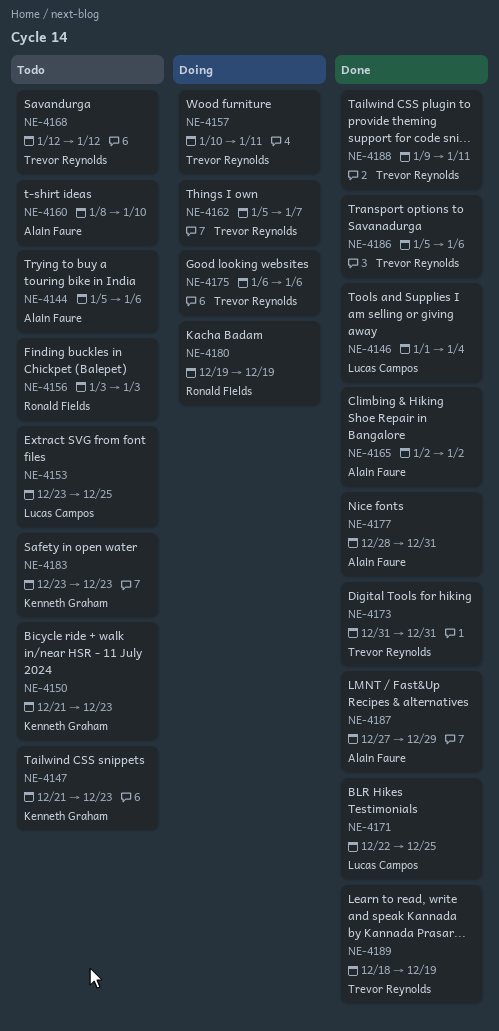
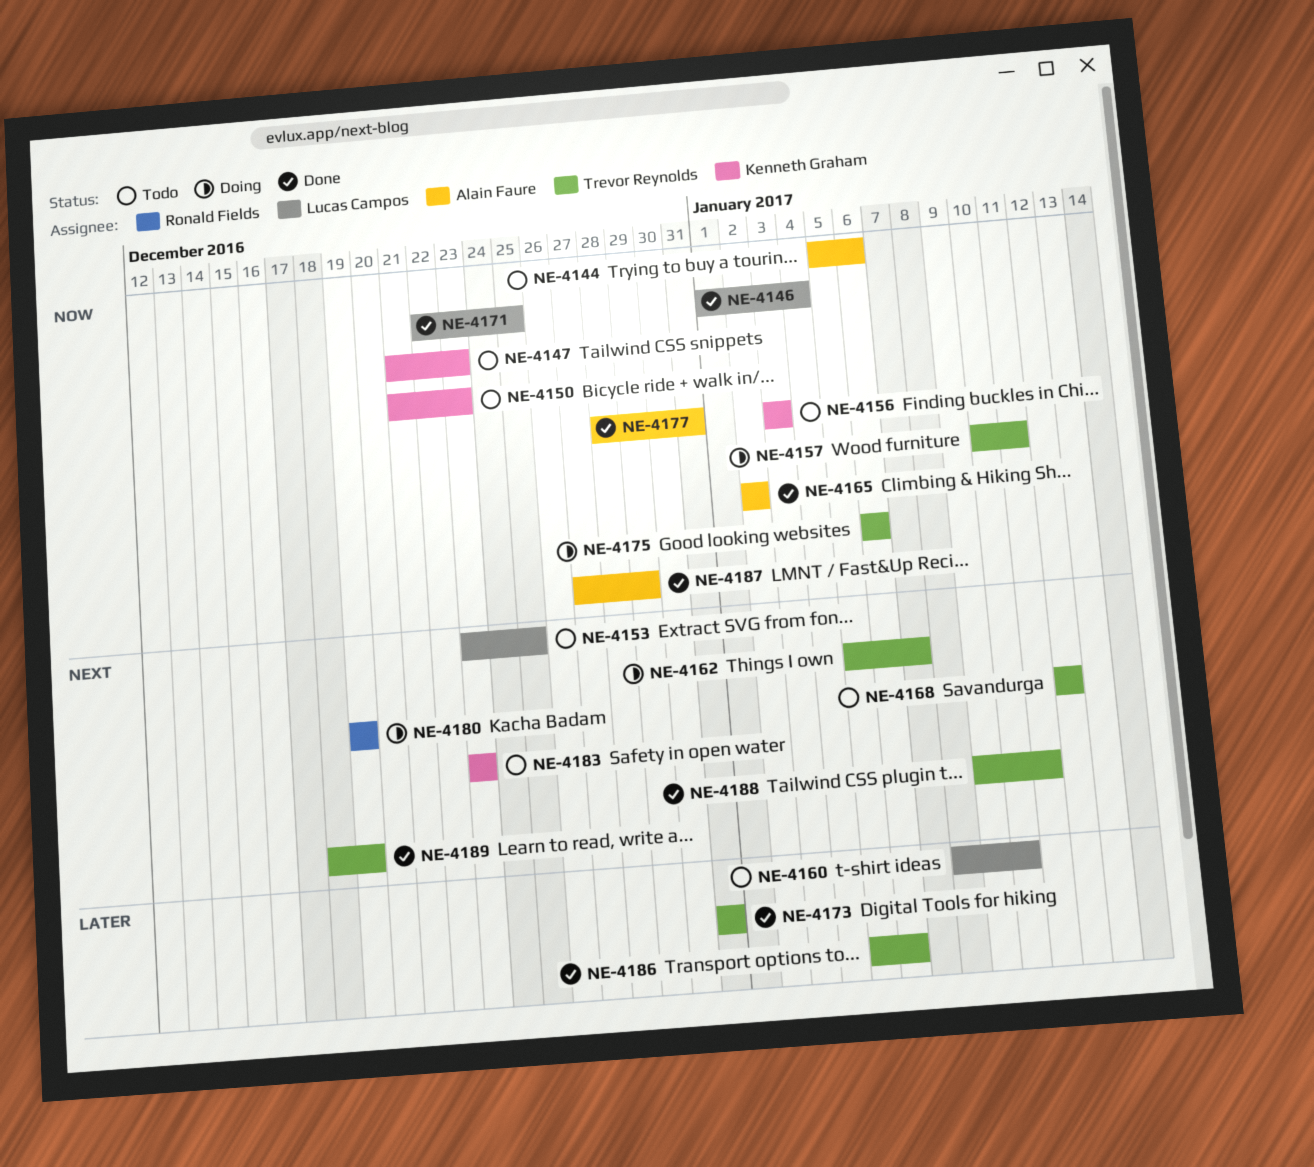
NE-4156, owner: Ronald Fields -> Kenneth Graham
NE-4160, owner: Alain Faure -> Lucas Campos

